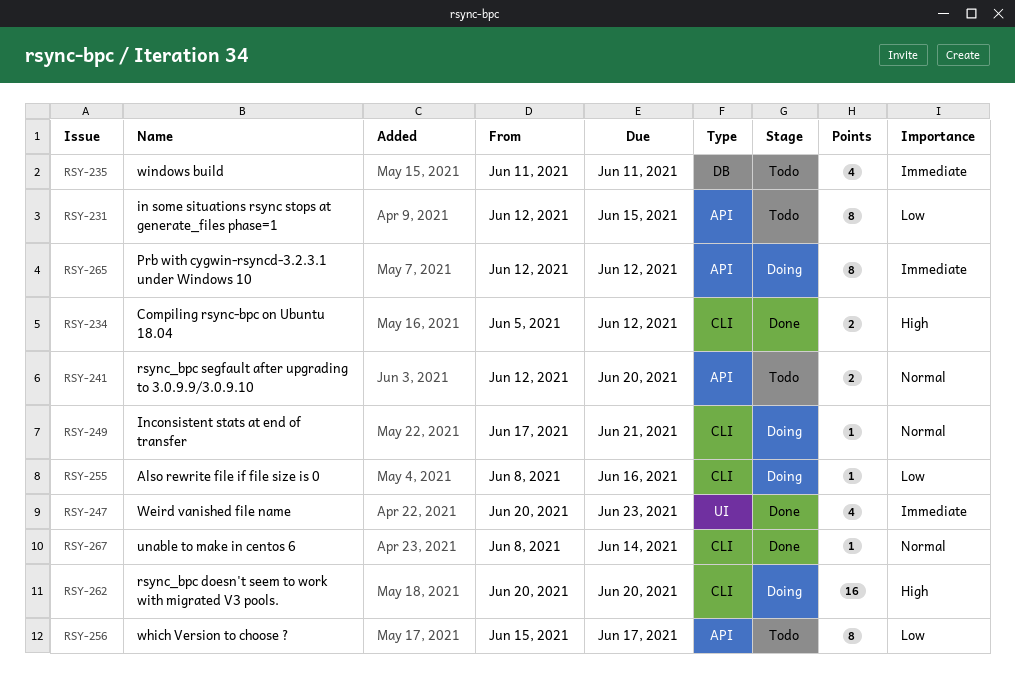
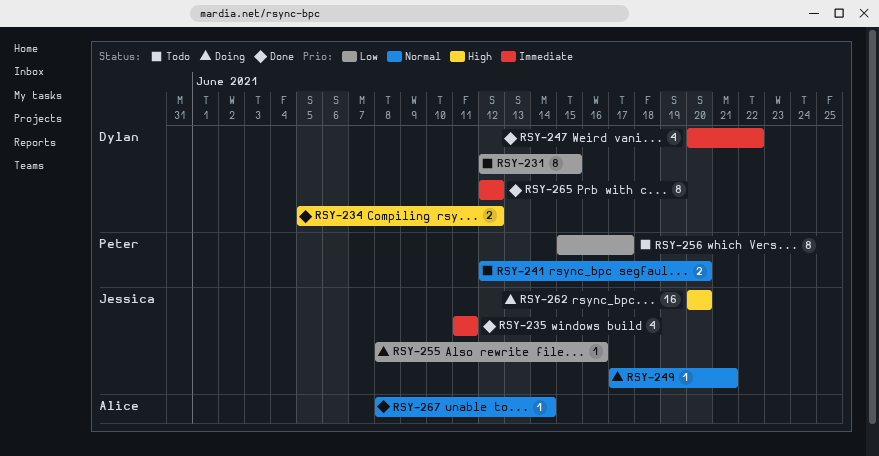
RSY-235, status: Todo -> Done
RSY-247, due: Jun 23 -> Jun 22
RSY-265, status: Doing -> Done

